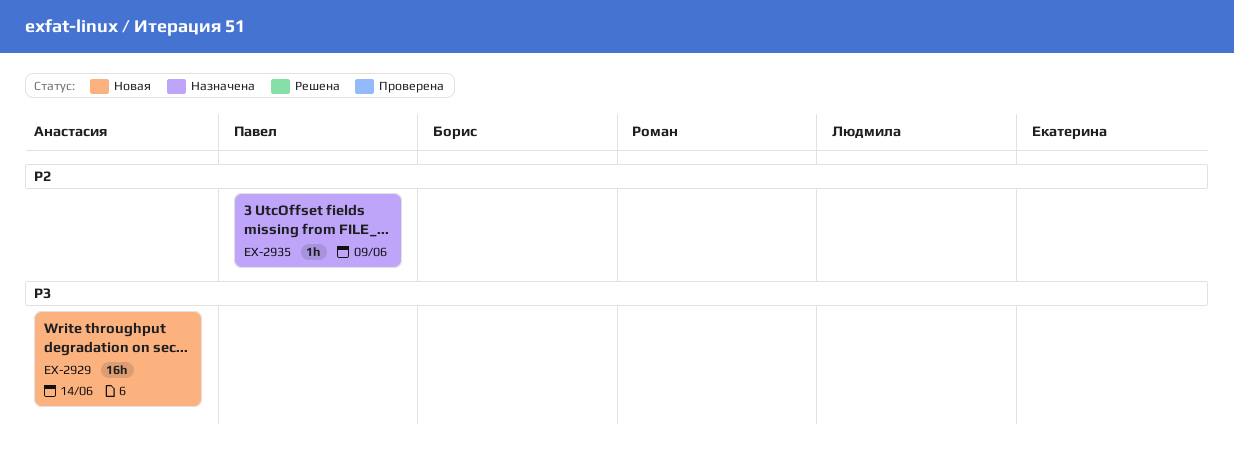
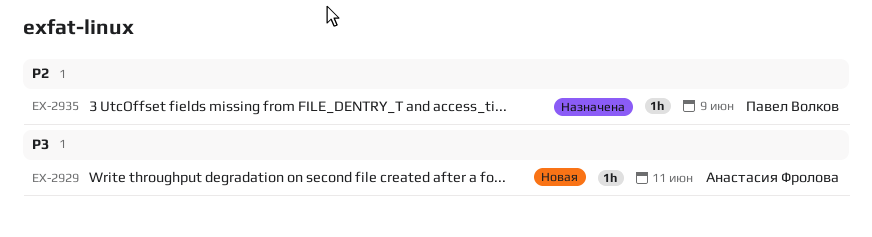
EX-2929, estimate: 16h -> 1h
EX-2929, due: Jun 14 -> Jun 11

